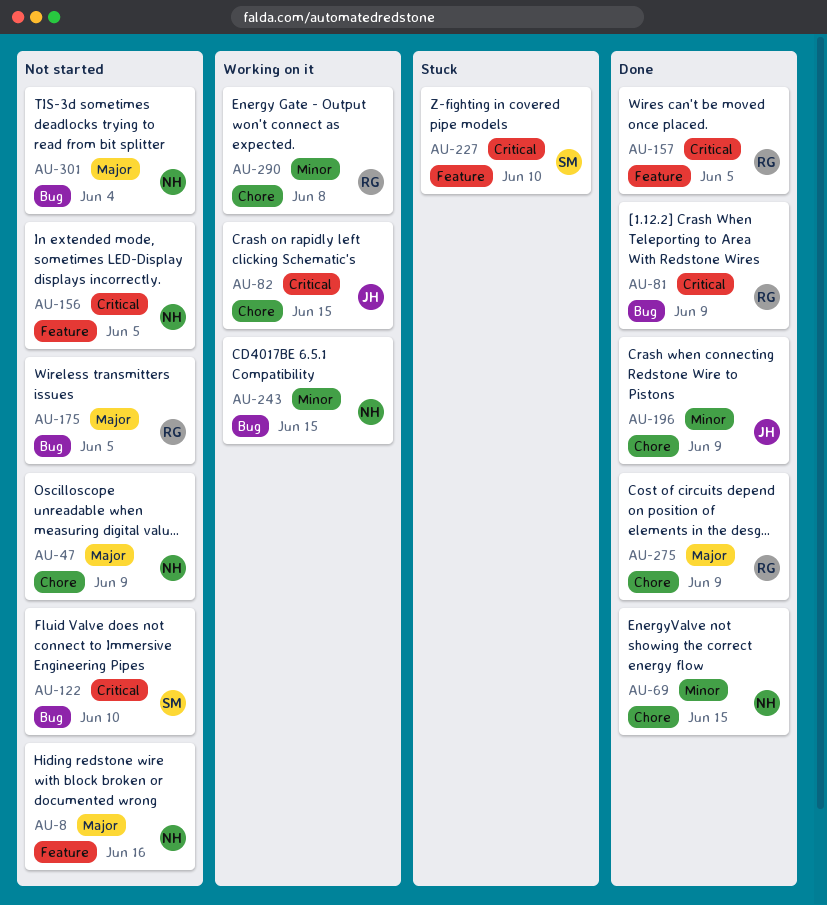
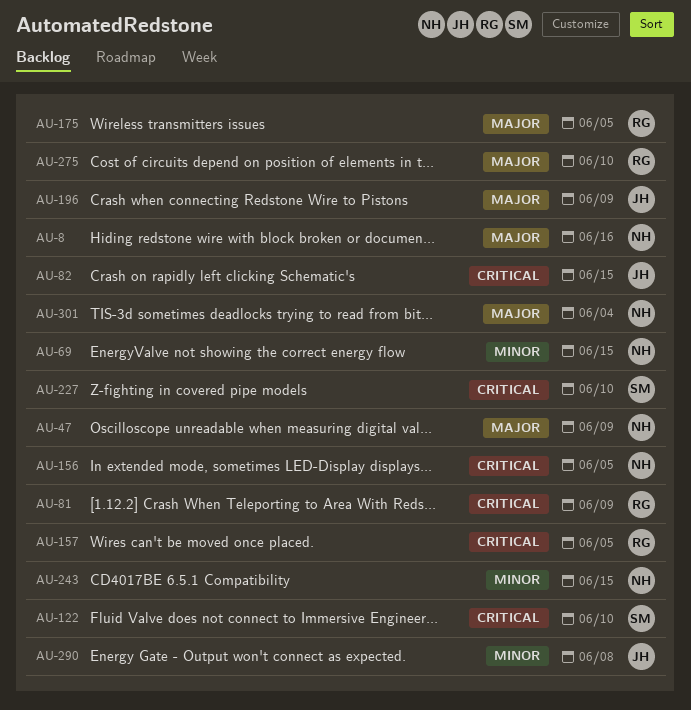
AU-196, priority: Minor -> Major
AU-275, due: Jun 9 -> Jun 10
AU-290, owner: RG -> JH

